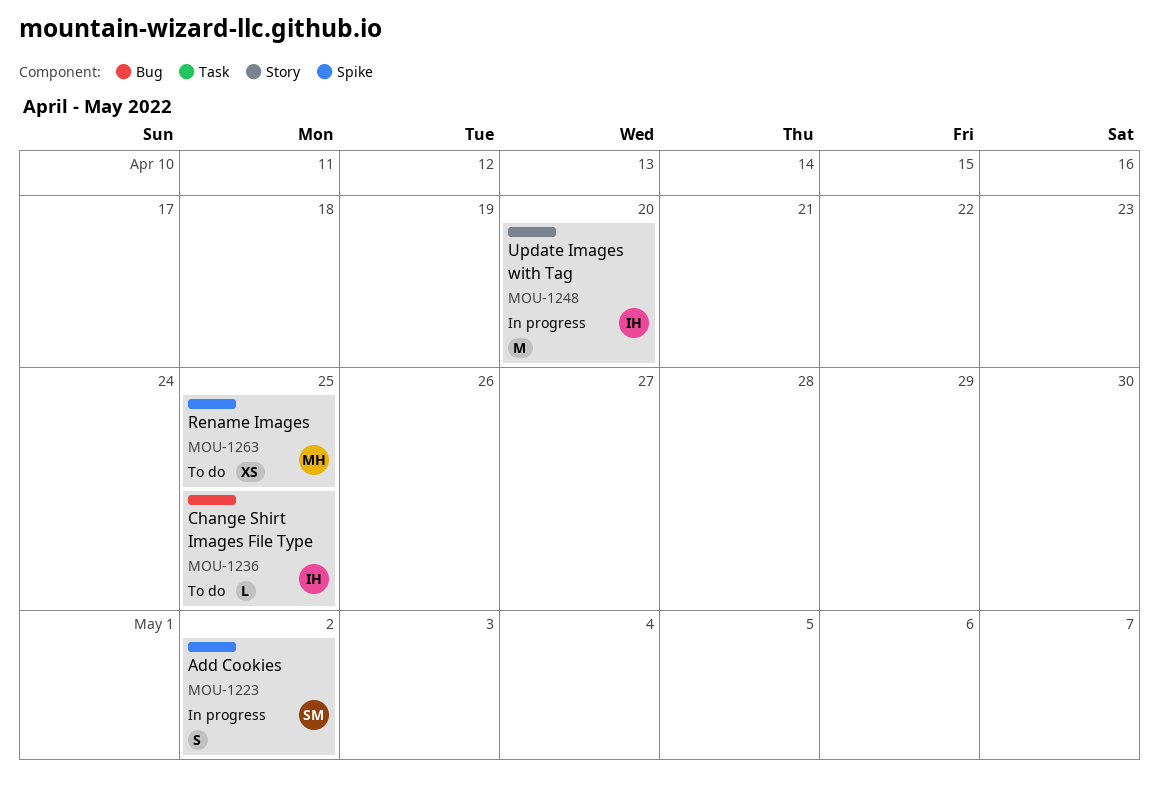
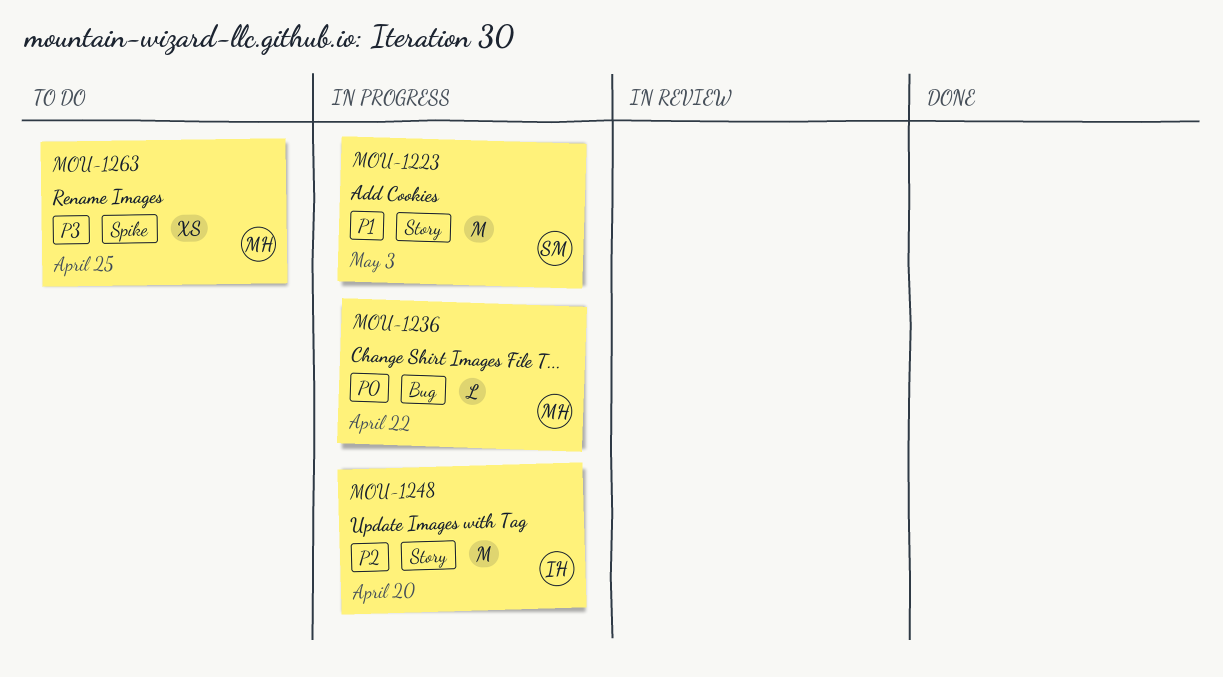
MOU-1223, label: Spike -> Story
MOU-1223, estimate: S -> M
MOU-1223, due: May 2 -> May 3
MOU-1236, status: To do -> In progress
MOU-1236, owner: IH -> MH
MOU-1236, due: Apr 25 -> Apr 22

